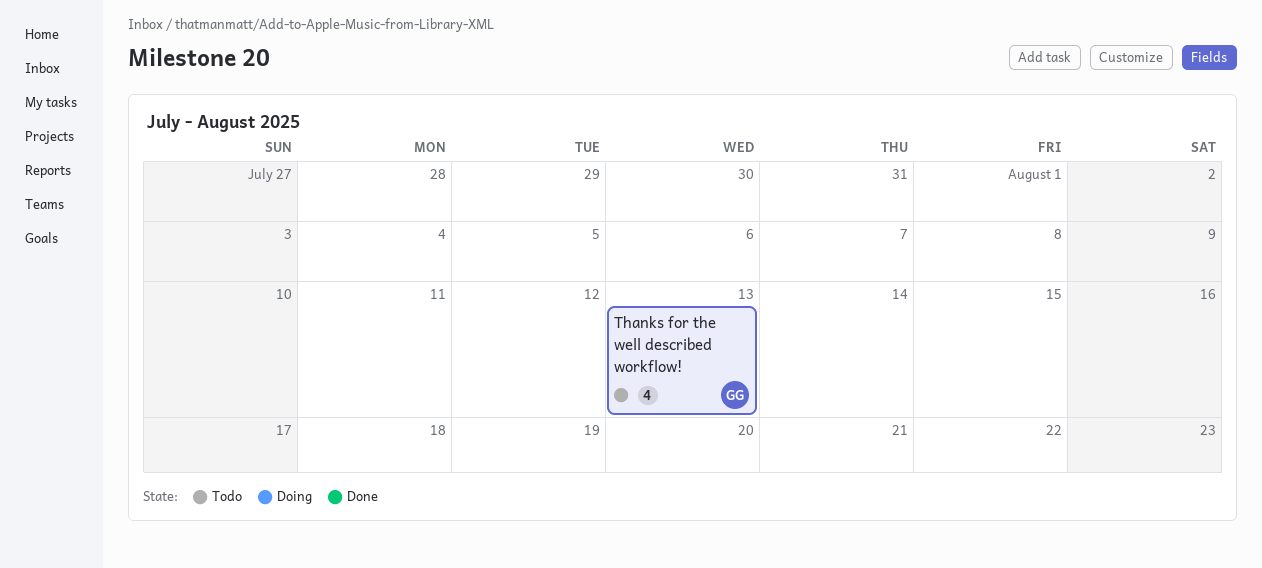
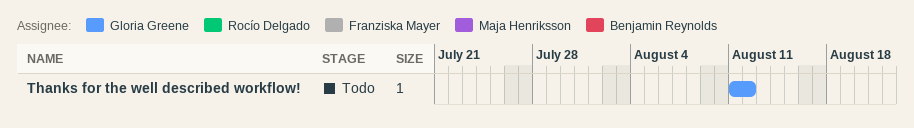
Thanks for the well described workflow!, estimate: 4 -> 1
Thanks for the well described workflow!, due: Aug 13 -> Aug 12

